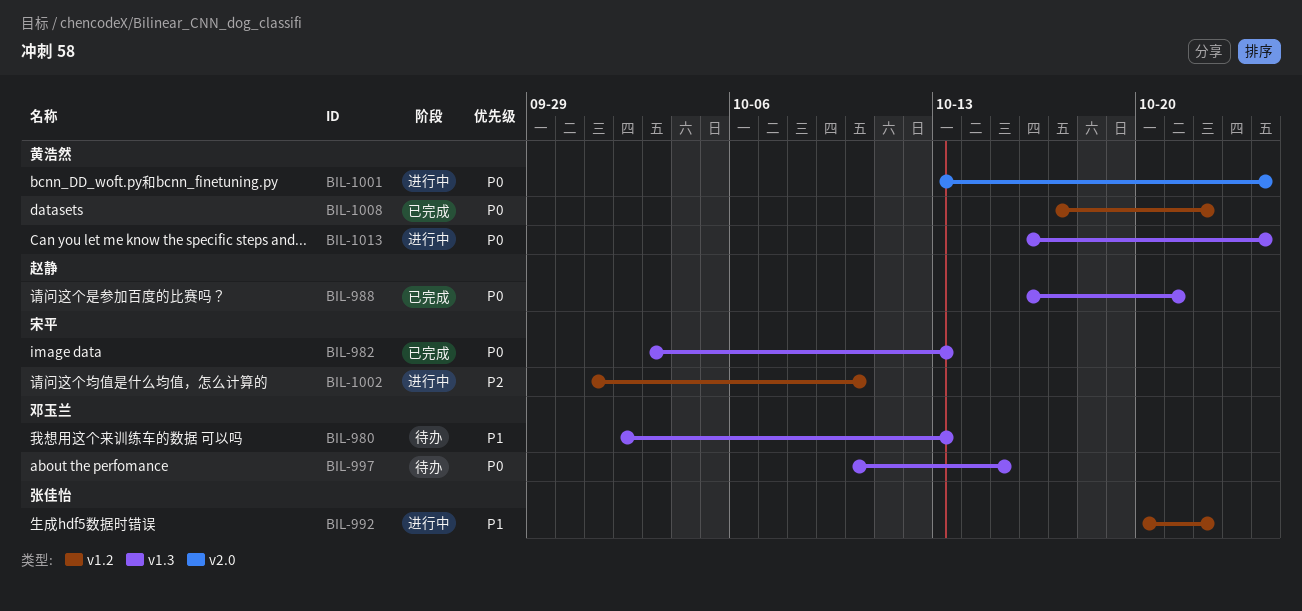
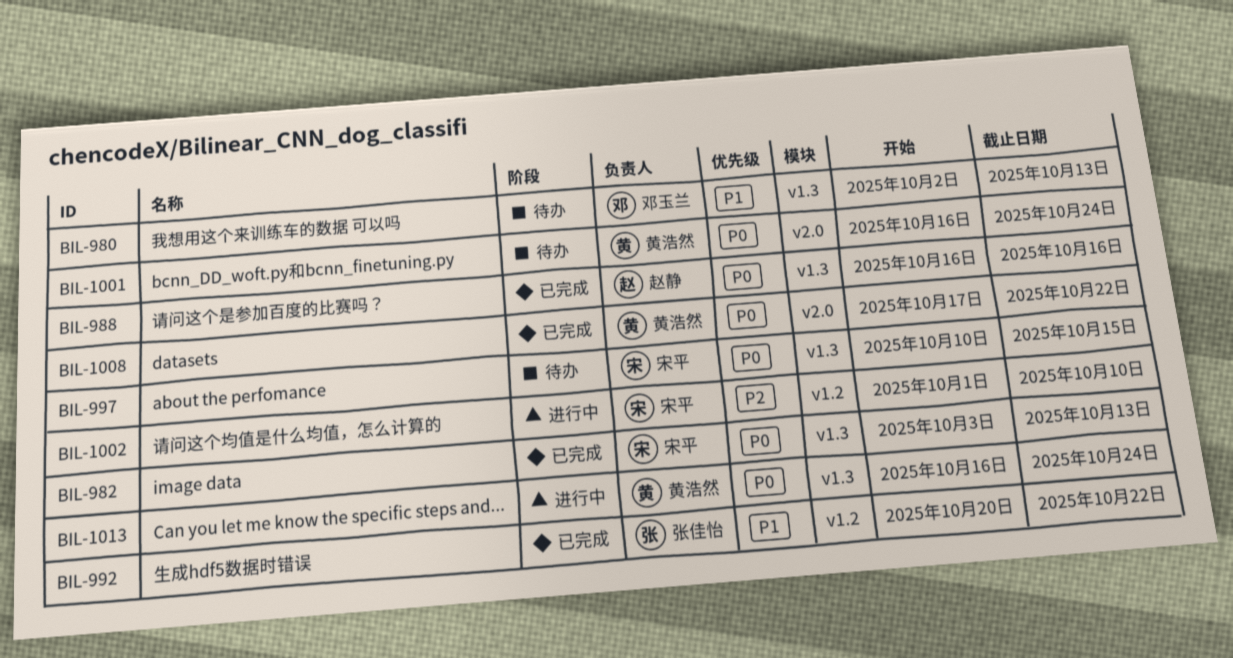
BIL-988, due: Oct 21 -> Oct 16
BIL-992, status: 进行中 -> 已完成
BIL-997, owner: 邓玉兰 -> 宋平
BIL-1001, status: 进行中 -> 待办
BIL-1001, start: Oct 13 -> Oct 16
BIL-1008, label: v1.2 -> v2.0

